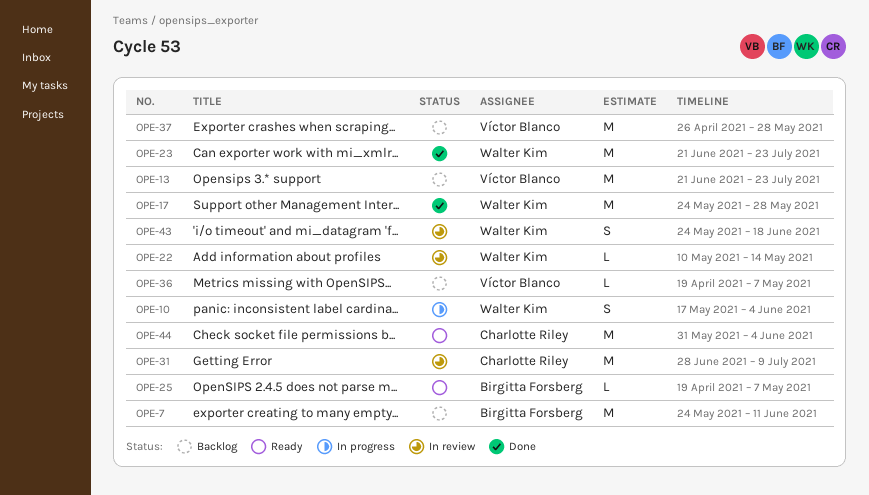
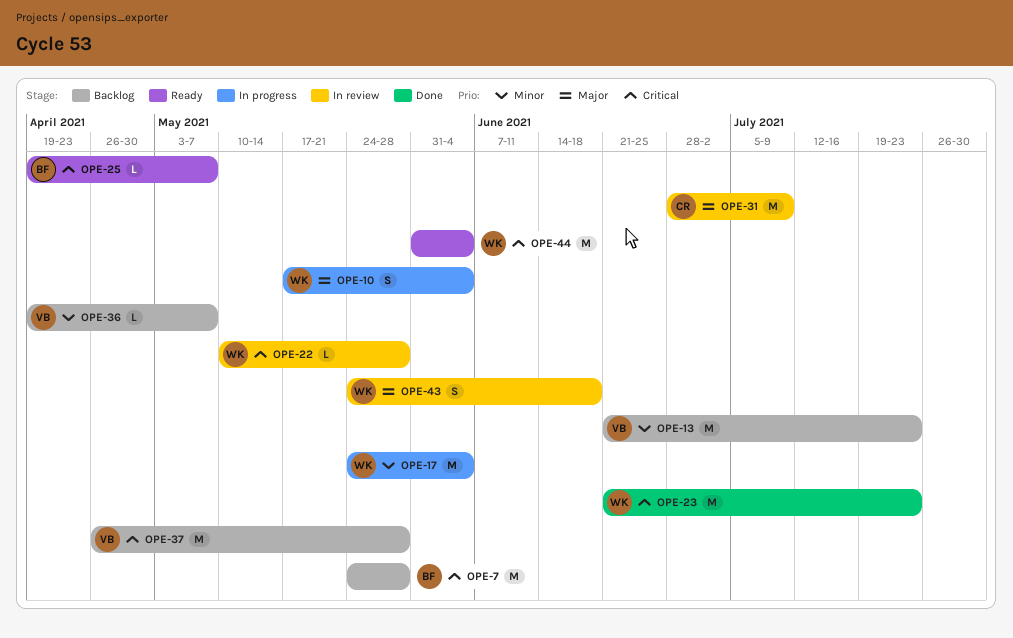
OPE-7, due: Jun 11 -> May 28
OPE-17, status: Done -> In progress
OPE-17, due: May 28 -> Jun 4
OPE-22, due: May 14 -> May 28
OPE-44, owner: Charlotte Riley -> Walter Kim

